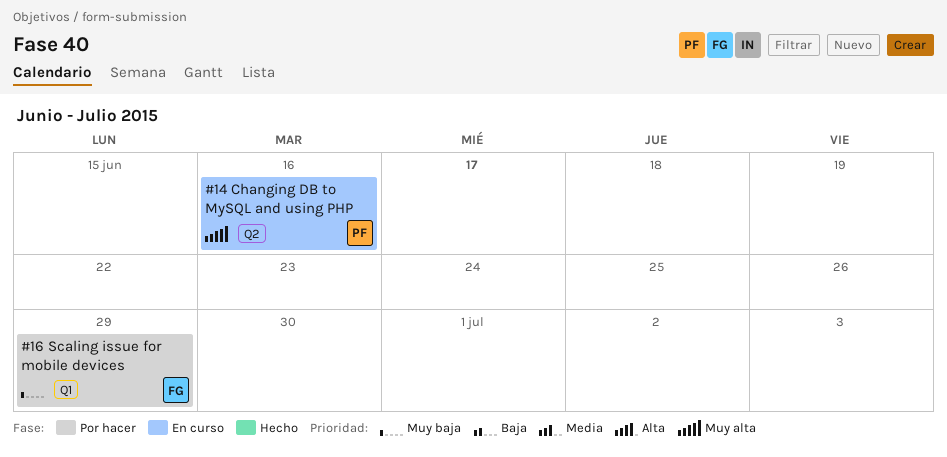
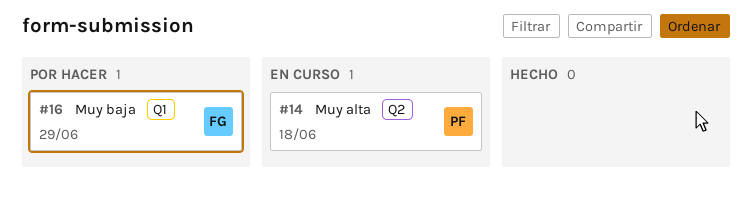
#14, due: Jun 16 -> Jun 18

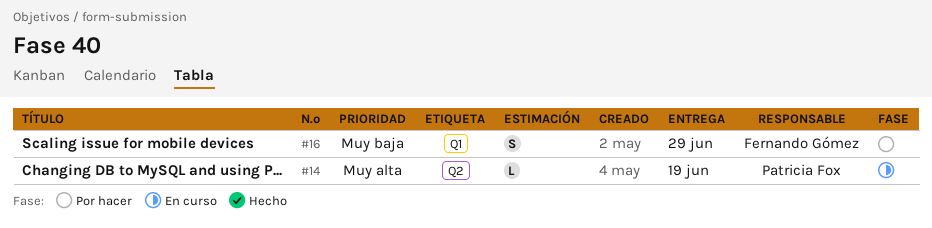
#14, due: Jun 18 -> Jun 19

